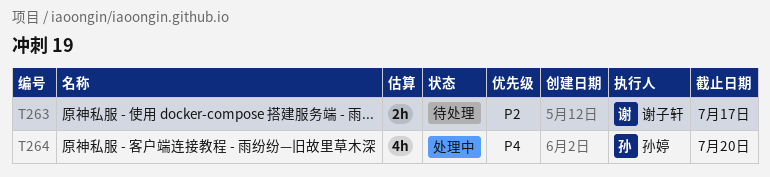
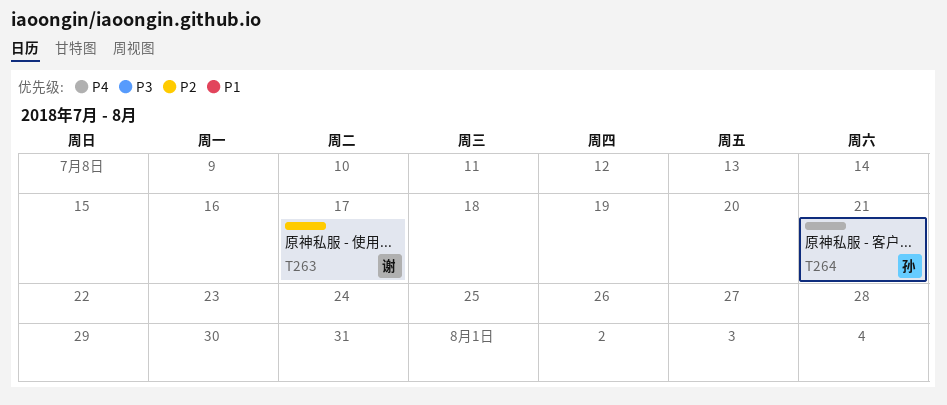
T264, due: Jul 20 -> Jul 21

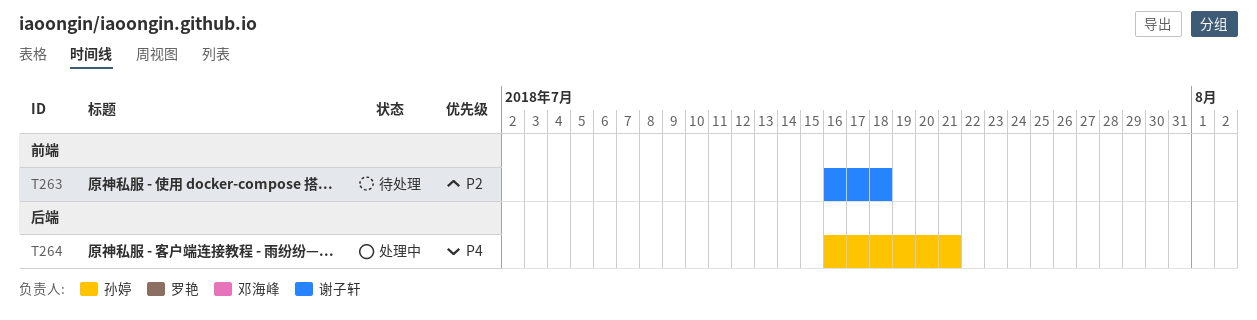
T263, due: Jul 17 -> Jul 18

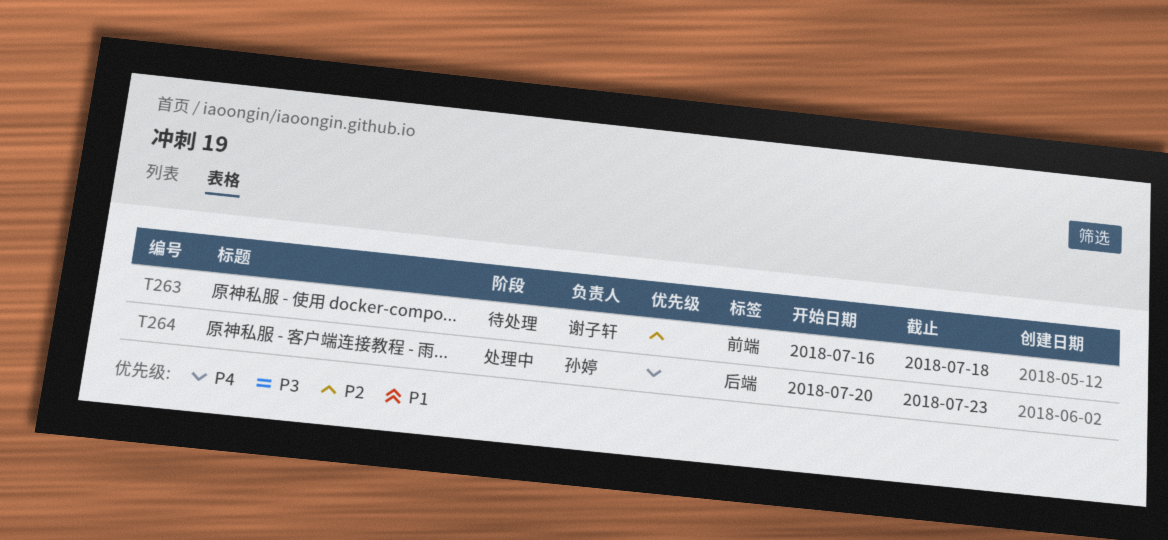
T264, start: Jul 16 -> Jul 20
T264, due: Jul 21 -> Jul 23

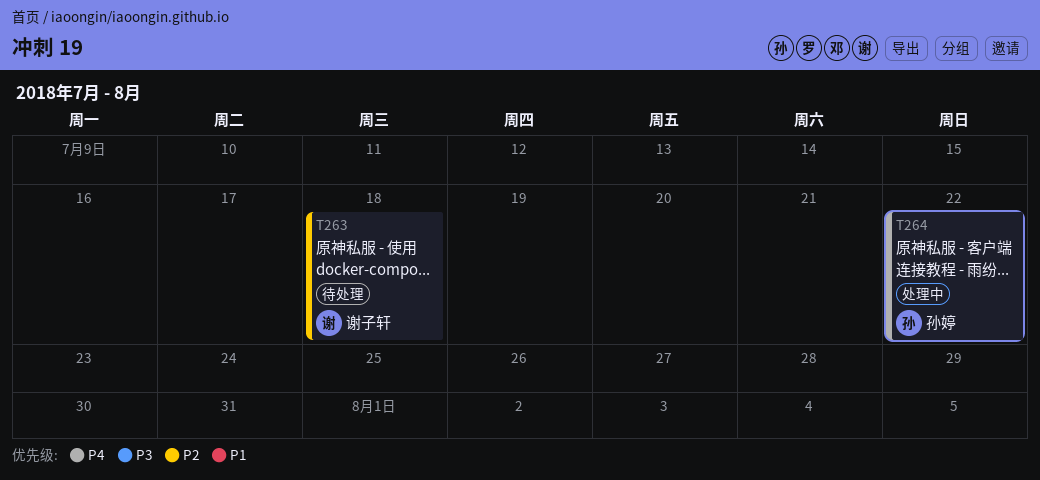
T264, due: Jul 23 -> Jul 22

